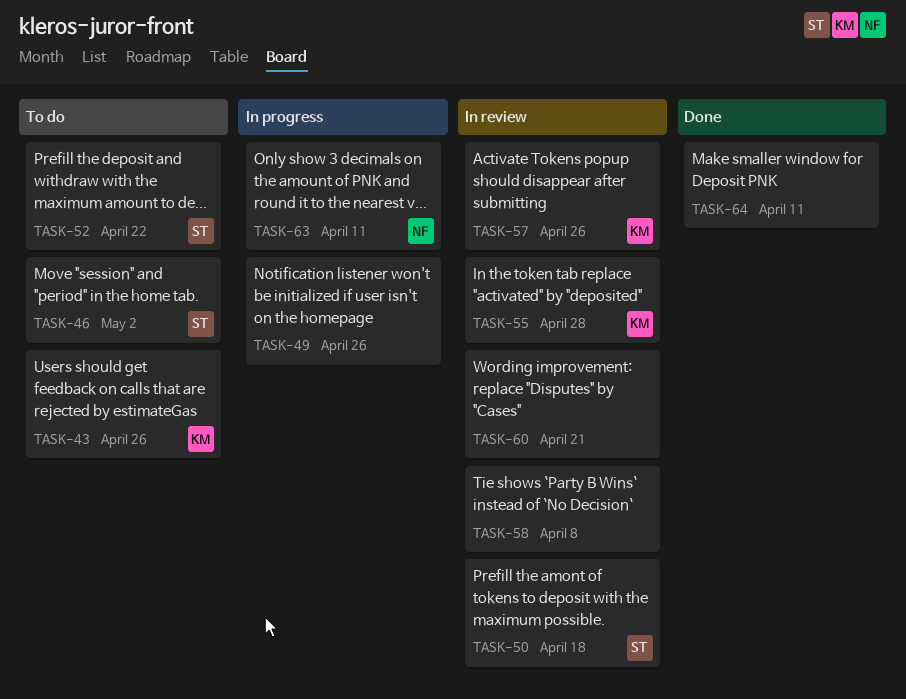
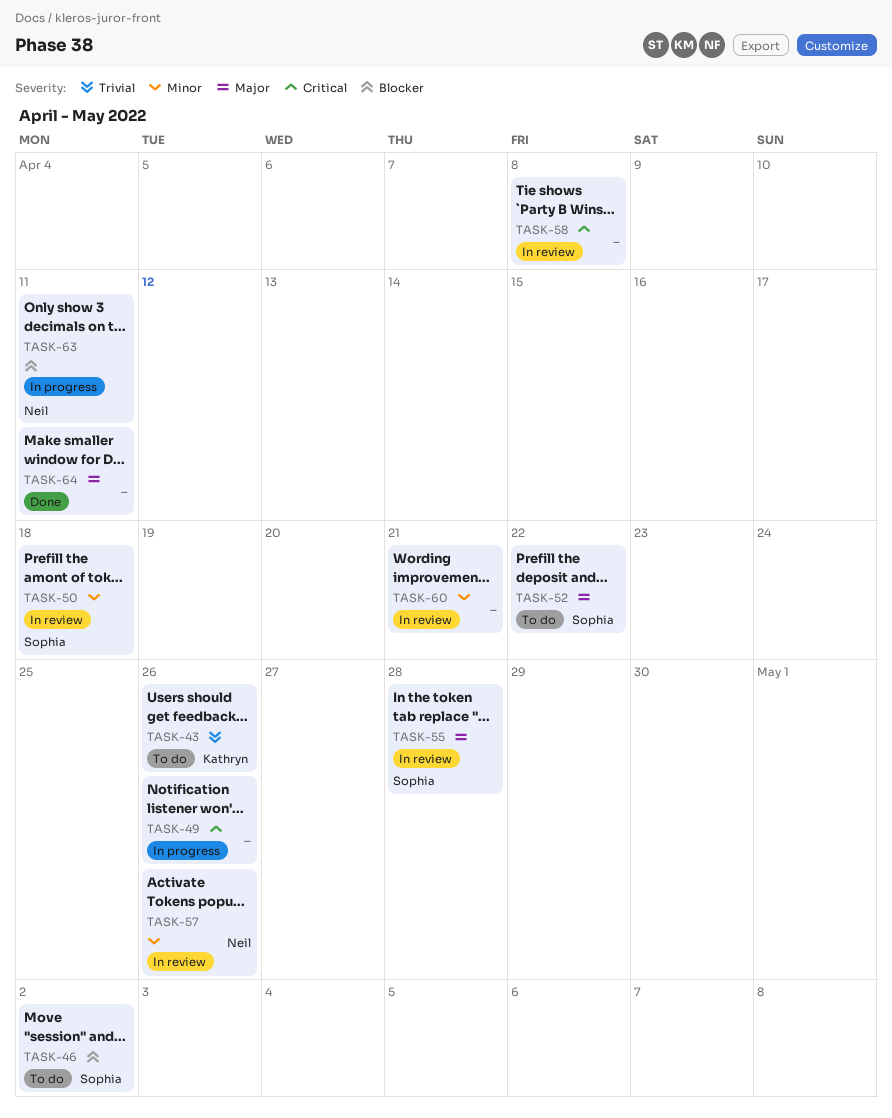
TASK-55, owner: Kathryn -> Sophia
TASK-57, owner: Kathryn -> Neil

